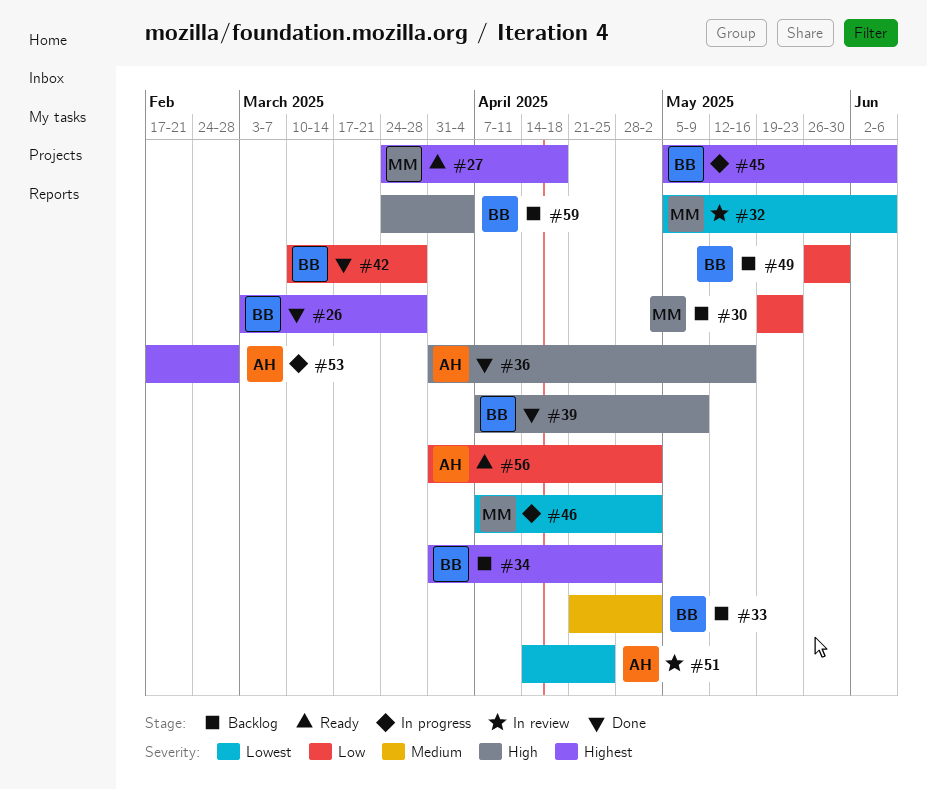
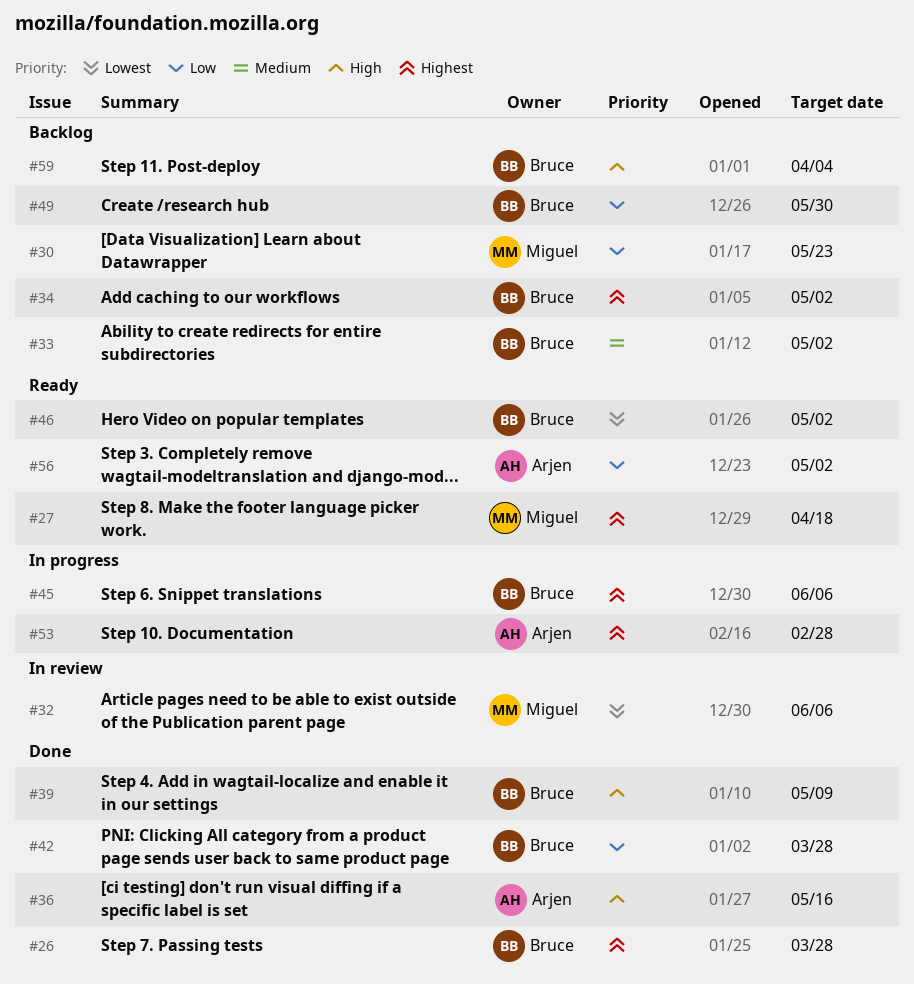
#46, status: In progress -> Ready
#46, owner: Miguel -> Bruce
#51: present -> none

